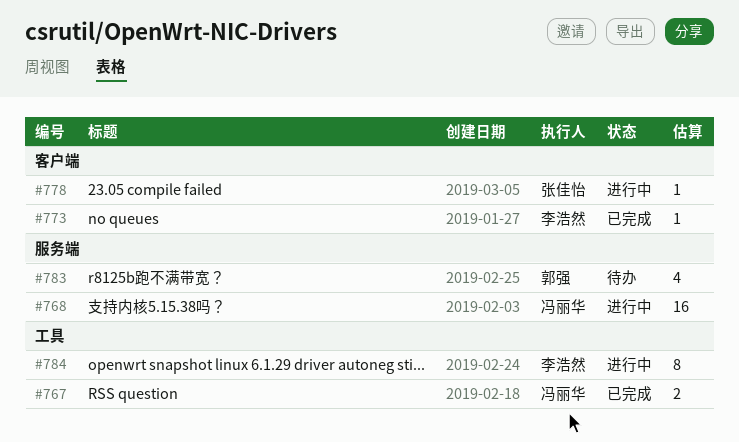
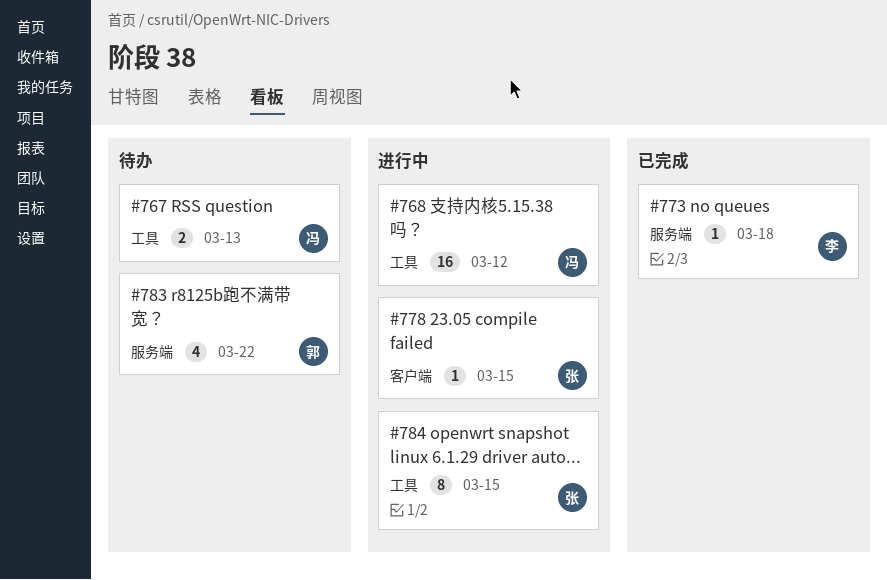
#767, status: 已完成 -> 待办
#768, label: 服务端 -> 工具
#773, label: 客户端 -> 服务端
#784, owner: 李浩然 -> 张佳怡

